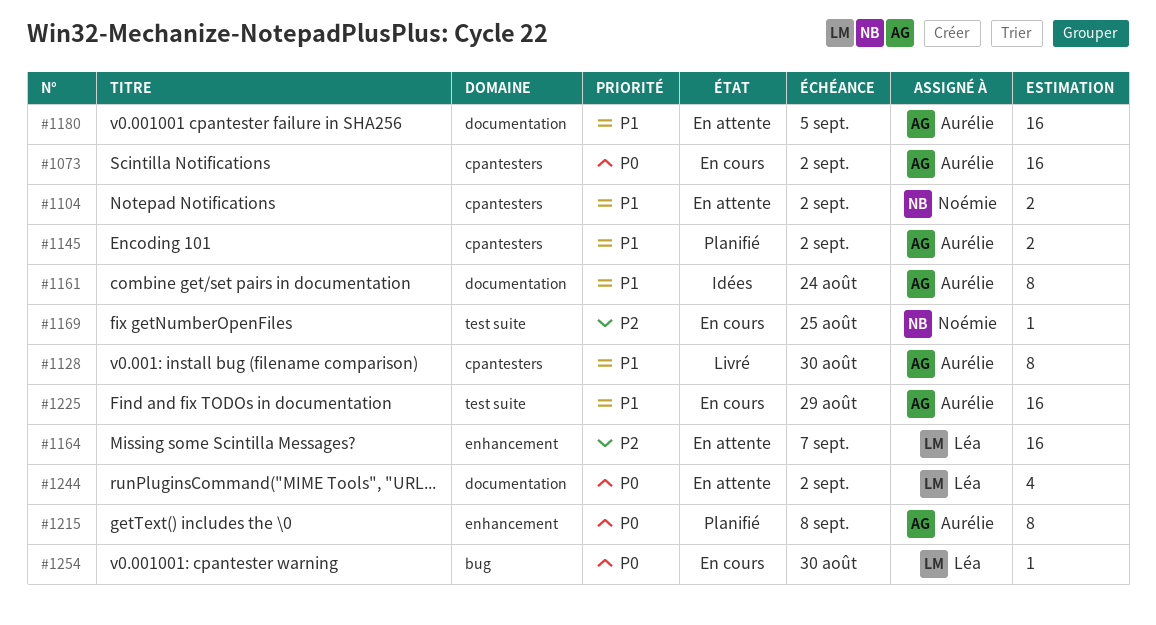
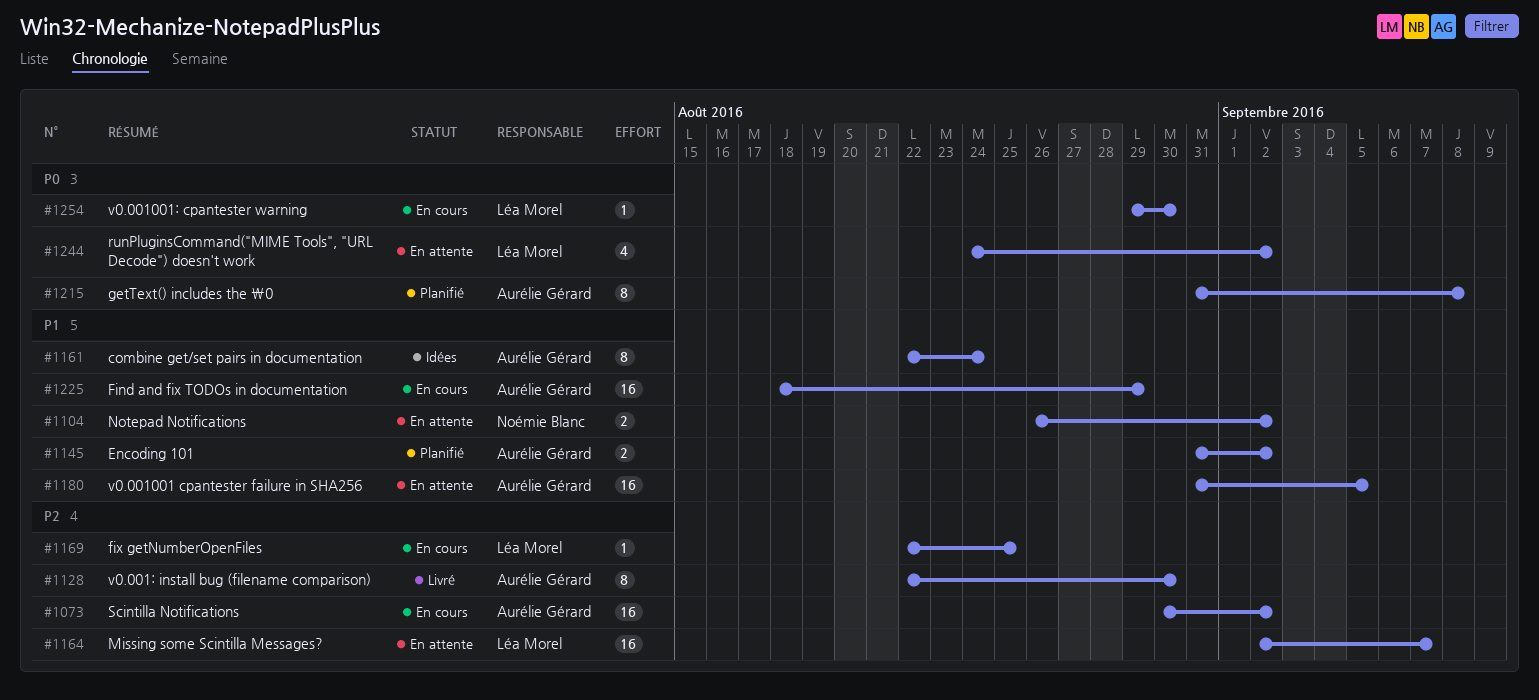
#1073, priority: P0 -> P2
#1128, priority: P1 -> P2
#1169, owner: Noémie Blanc -> Léa Morel

